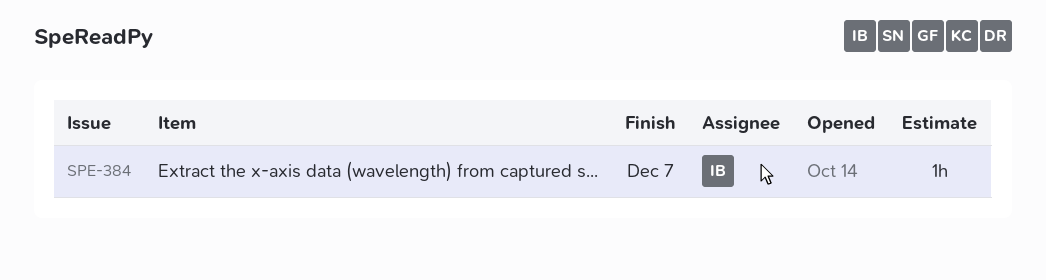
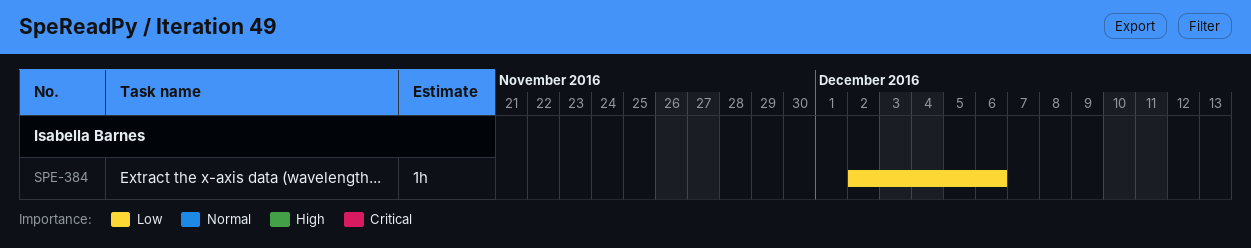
SPE-384, due: Dec 7 -> Dec 6

